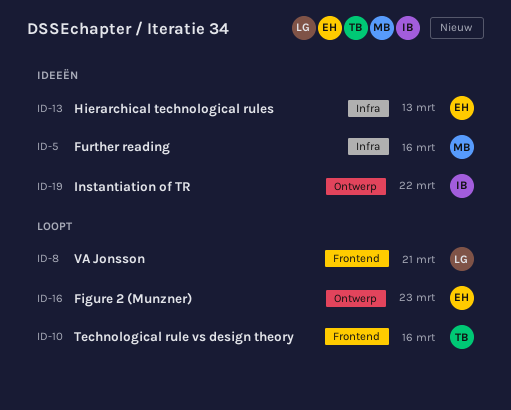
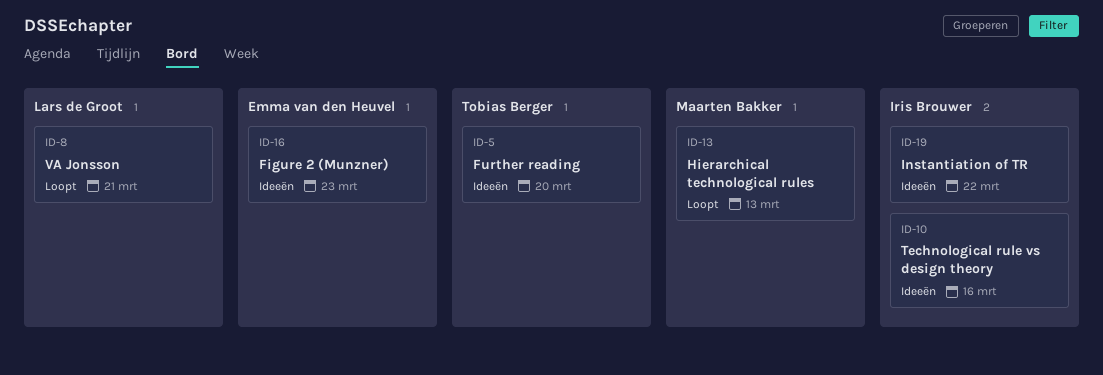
ID-5, owner: Maarten Bakker -> Tobias Berger
ID-5, due: Mar 16 -> Mar 20
ID-10, status: Loopt -> Ideeën
ID-10, owner: Tobias Berger -> Iris Brouwer
ID-13, status: Ideeën -> Loopt
ID-13, owner: Emma van den Heuvel -> Maarten Bakker
ID-16, status: Loopt -> Ideeën

